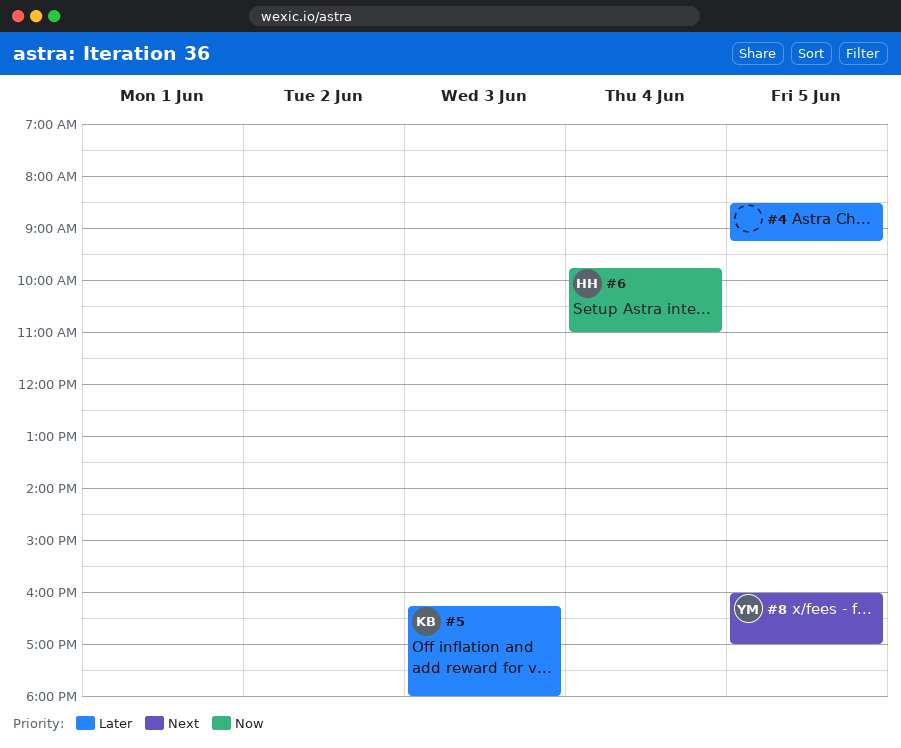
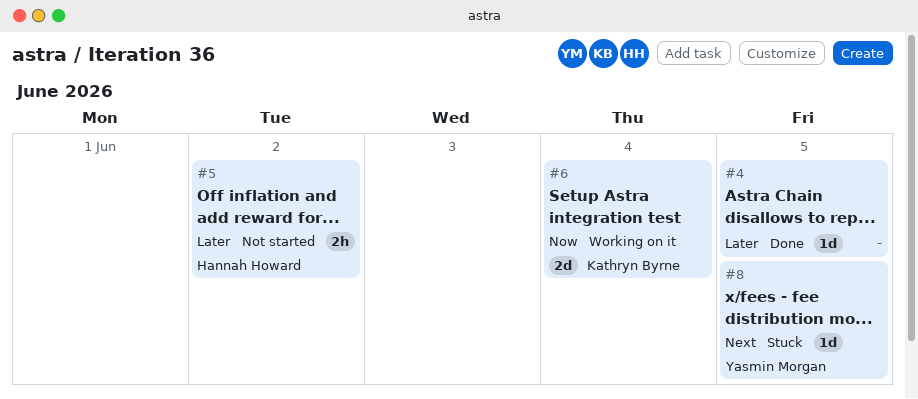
#5, owner: Kathryn Byrne -> Hannah Howard
#5, day: Jun 3 -> Jun 2
#6, owner: Hannah Howard -> Kathryn Byrne

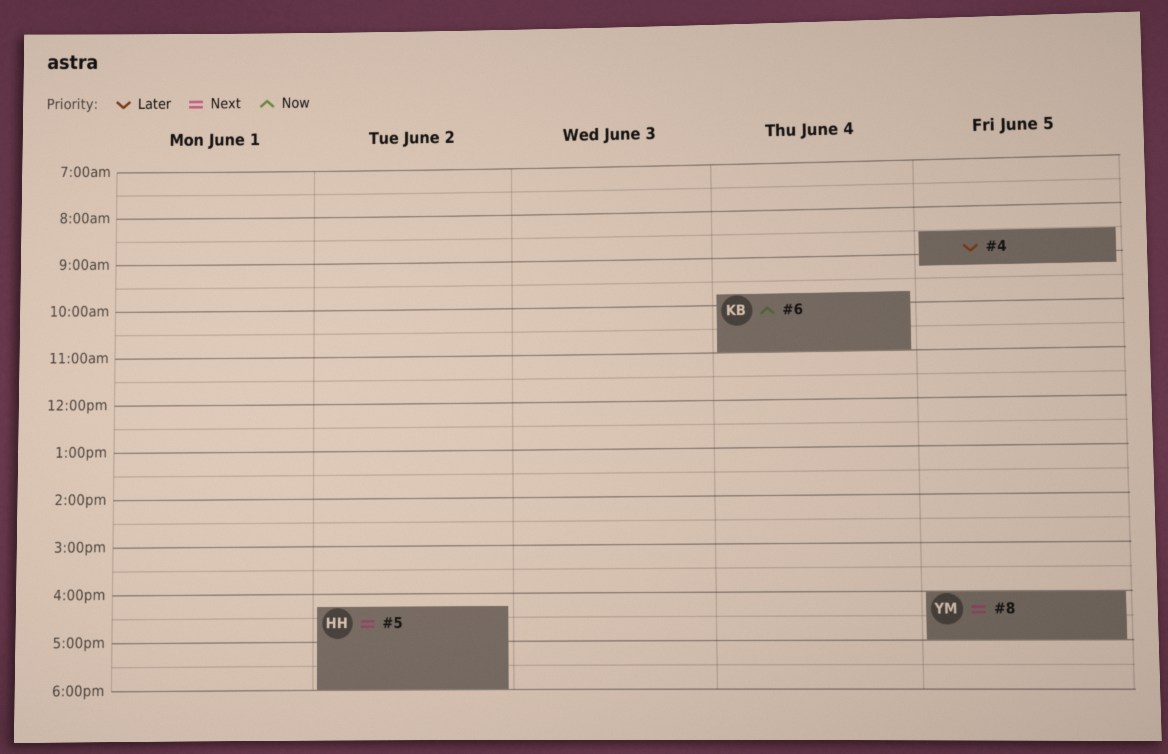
#5, priority: Later -> Next

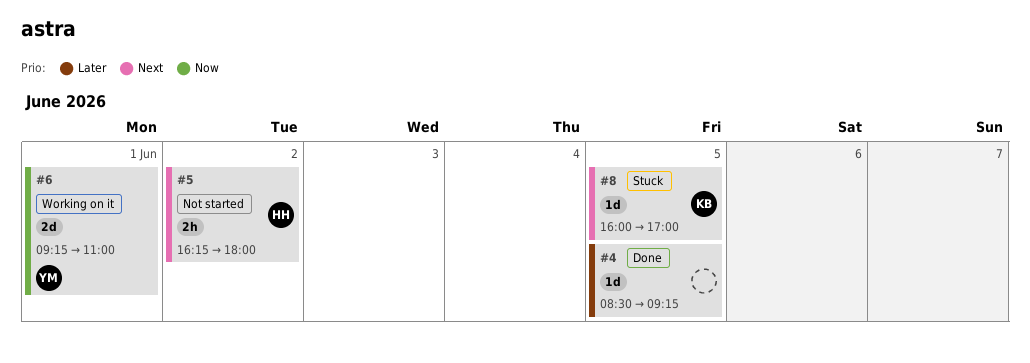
#6, owner: KB -> YM
#6, day: Jun 4 -> Jun 1
#6, begins: 09:45 -> 09:15
#8, owner: YM -> KB

